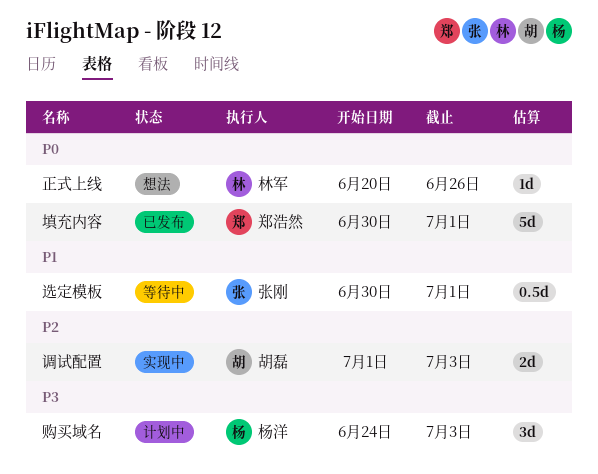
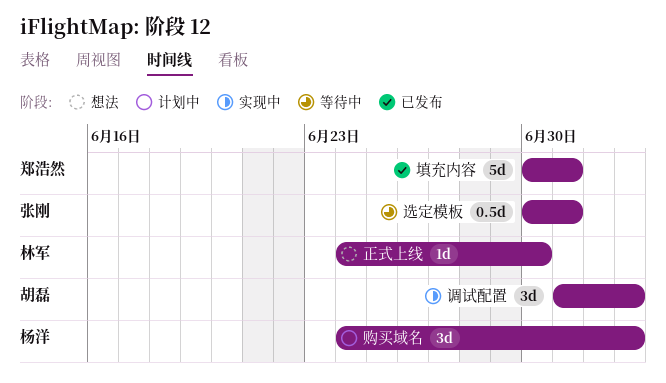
正式上线, start: Jun 20 -> Jun 24
正式上线, due: Jun 26 -> Jun 30
调试配置, estimate: 2d -> 3d

